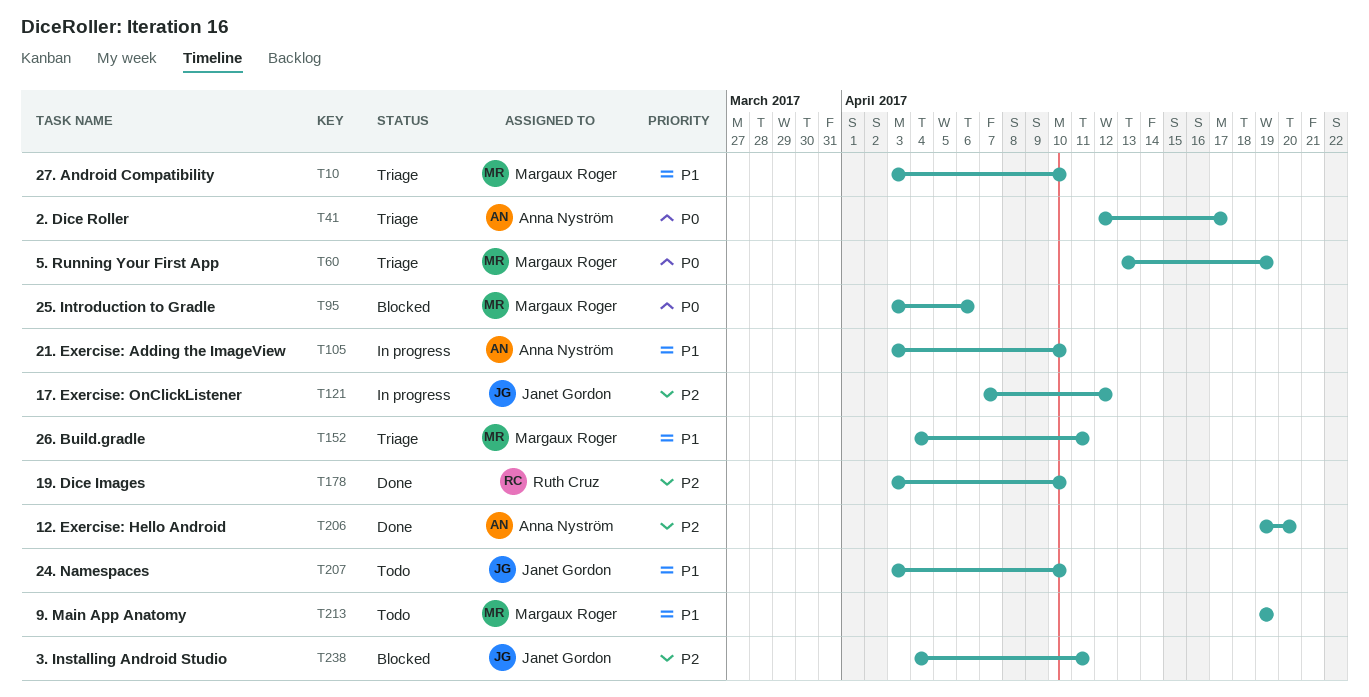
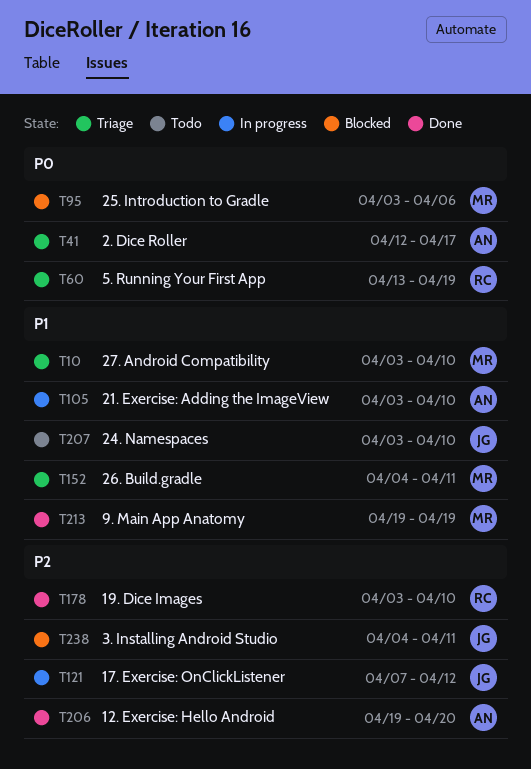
T60, owner: Margaux Roger -> Ruth Cruz
T213, status: Todo -> Done

